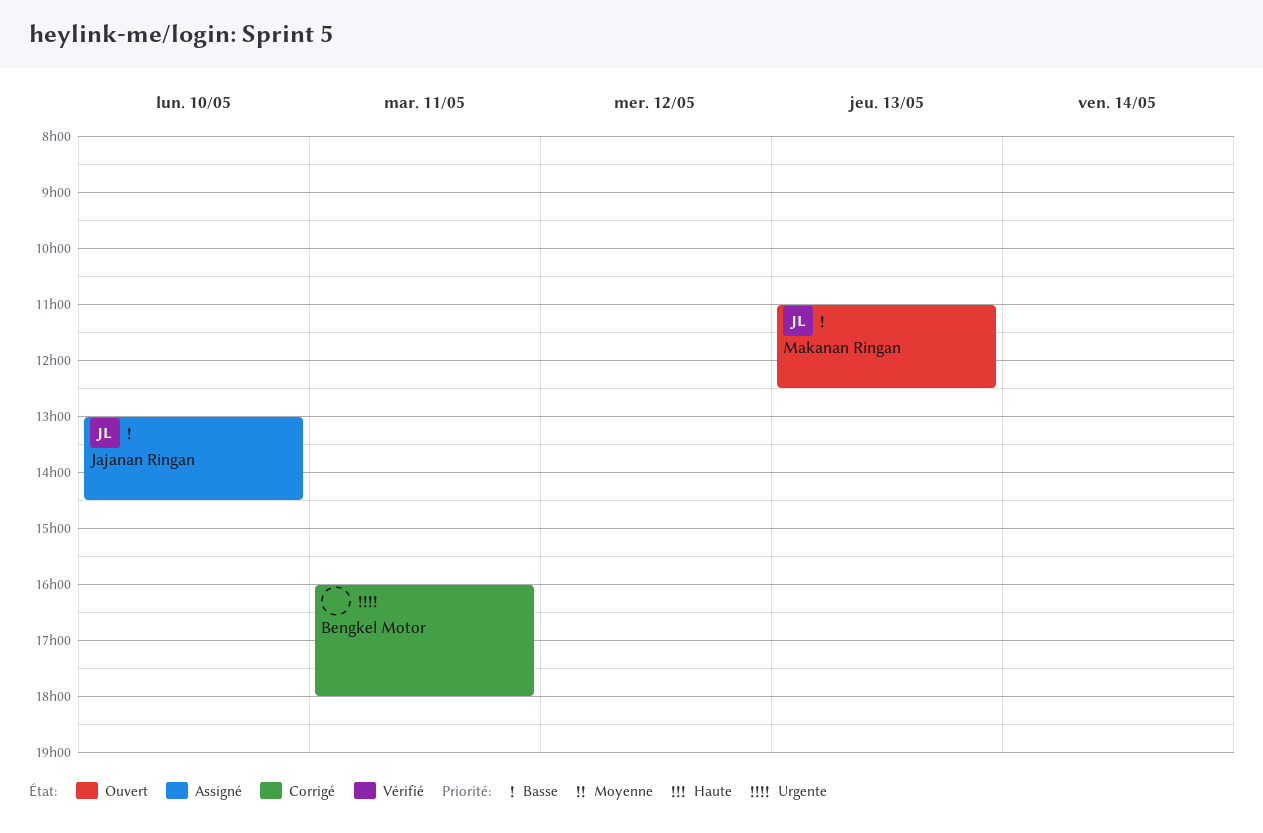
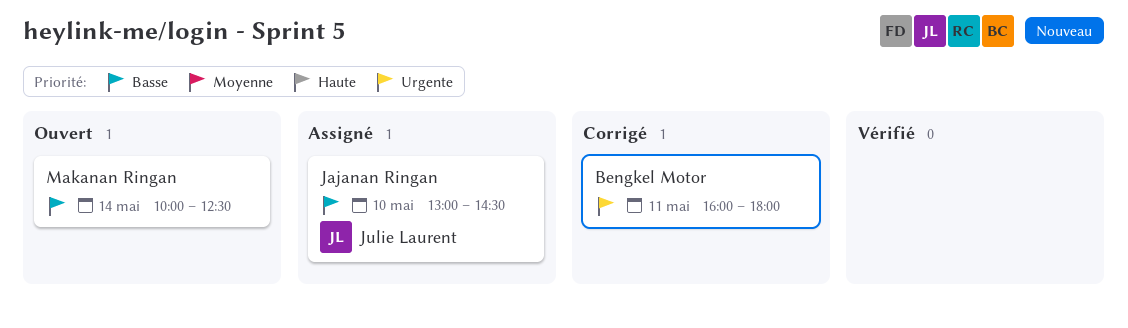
Makanan Ringan, owner: Julie Laurent -> none
Makanan Ringan, day: May 13 -> May 14
Makanan Ringan, begins: 11:00 -> 10:00

